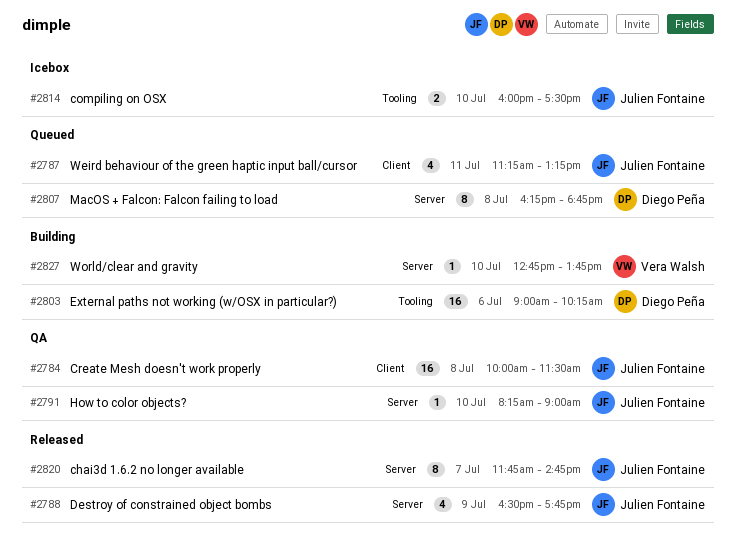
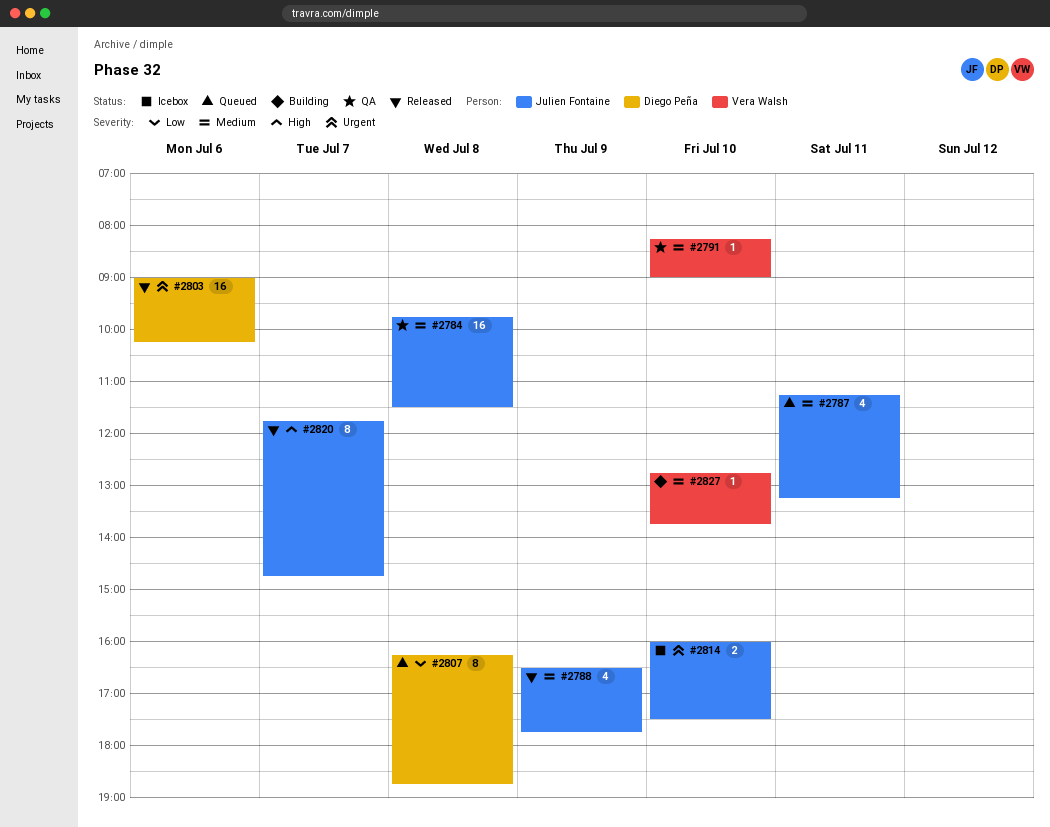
#2784, begins: 10:00 -> 09:45
#2791, owner: Julien Fontaine -> Vera Walsh
#2803, status: Building -> Released

